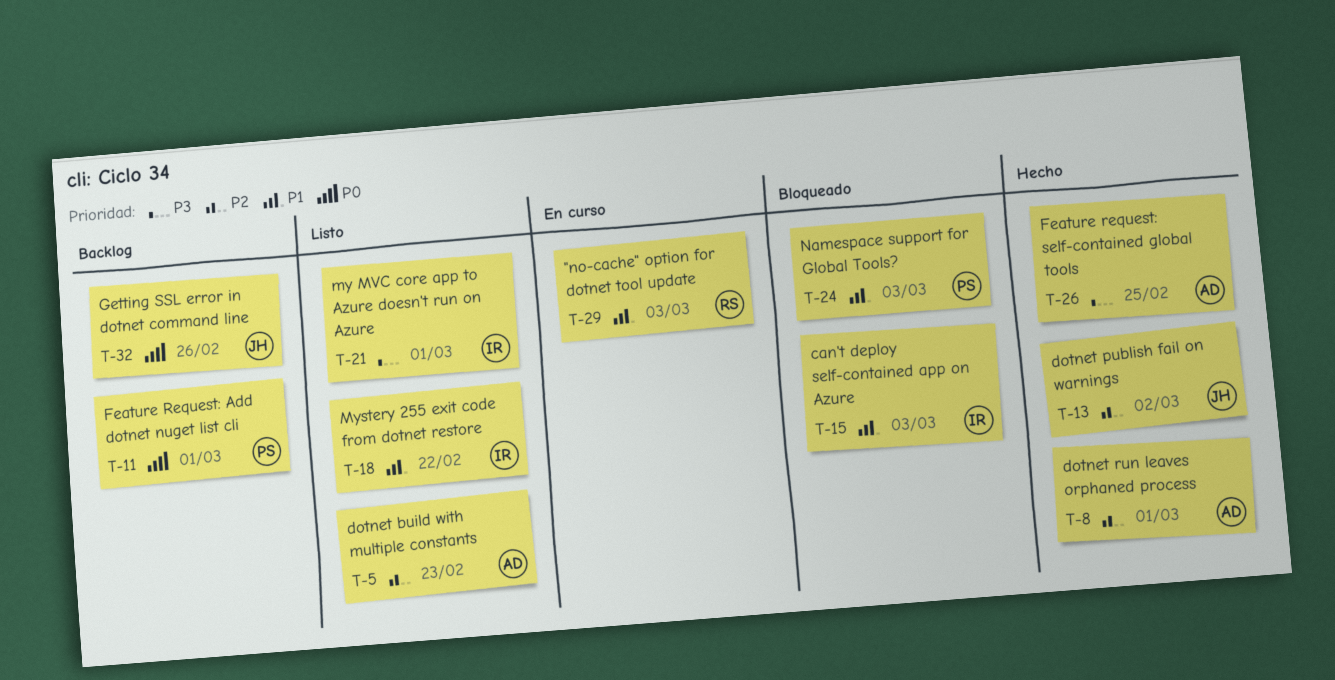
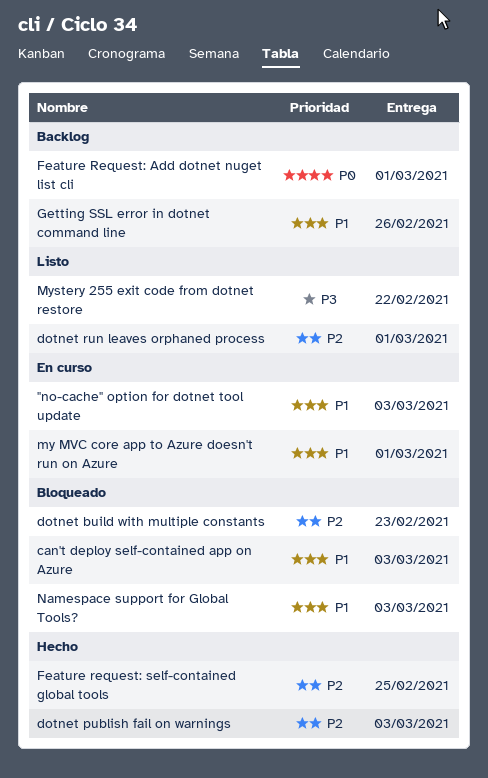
dotnet build with multiple constants, status: Listo -> Bloqueado
dotnet publish fail on warnings, due: Mar 2 -> Mar 3
dotnet run leaves orphaned process, status: Hecho -> Listo
Feature request: self-contained global tools, priority: P3 -> P2
Getting SSL error in dotnet command line, priority: P0 -> P1
my MVC core app to Azure doesn't run on Azure, status: Listo -> En curso
my MVC core app to Azure doesn't run on Azure, priority: P3 -> P1
Mystery 255 exit code from dotnet restore, priority: P1 -> P3

